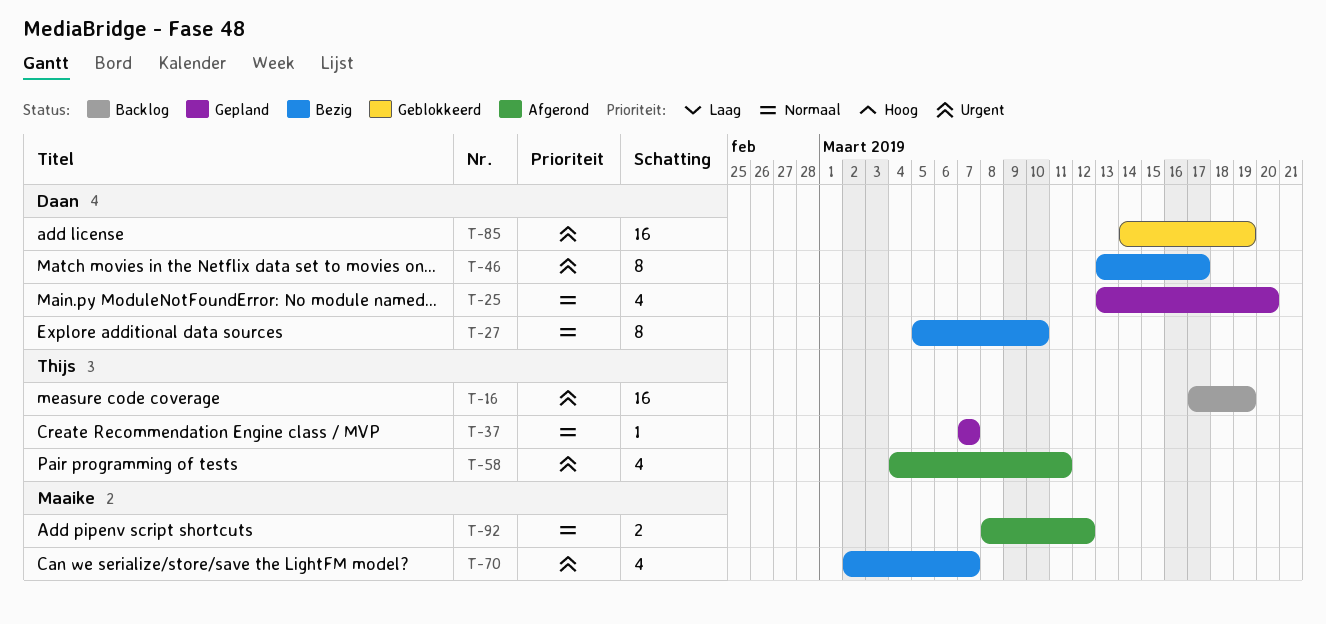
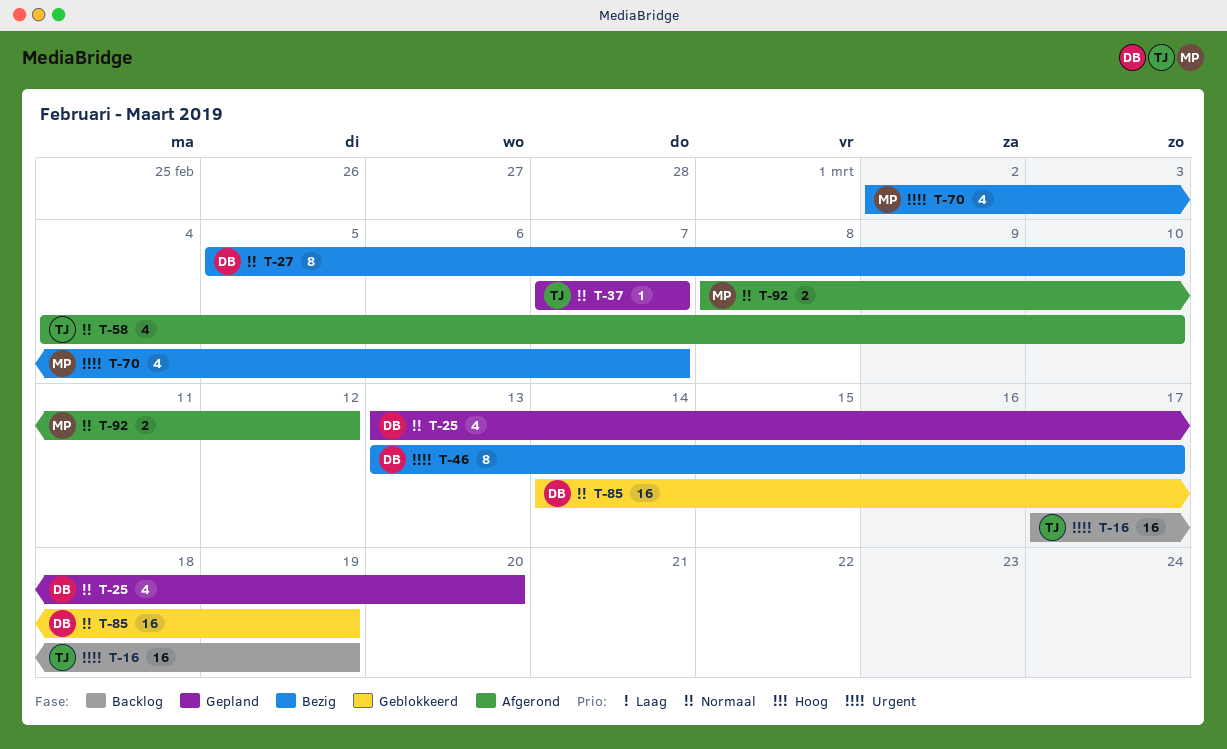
T-58, priority: Urgent -> Normaal
T-58, due: Mar 11 -> Mar 10
T-85, priority: Urgent -> Normaal

